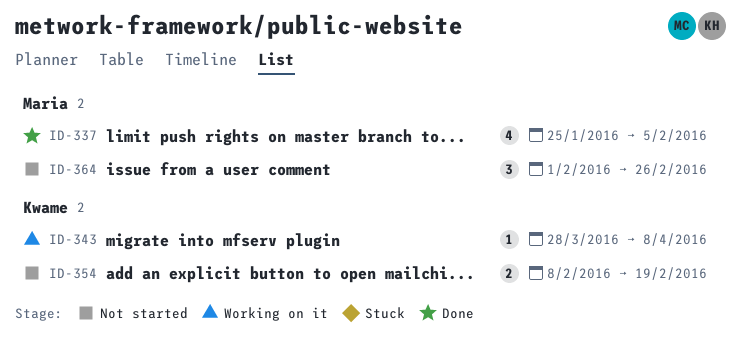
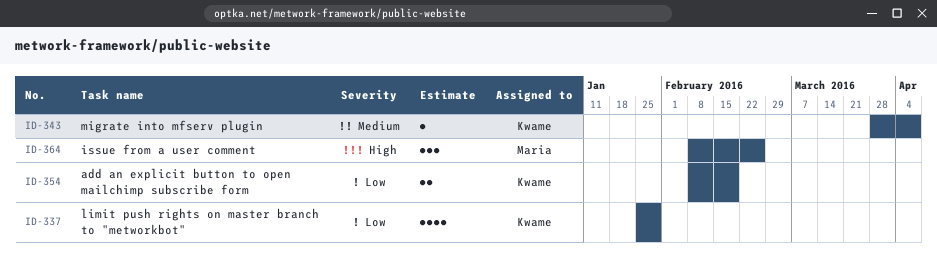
ID-337, owner: Maria -> Kwame
ID-337, due: Feb 5 -> Jan 29
ID-364, start: Feb 1 -> Feb 8

